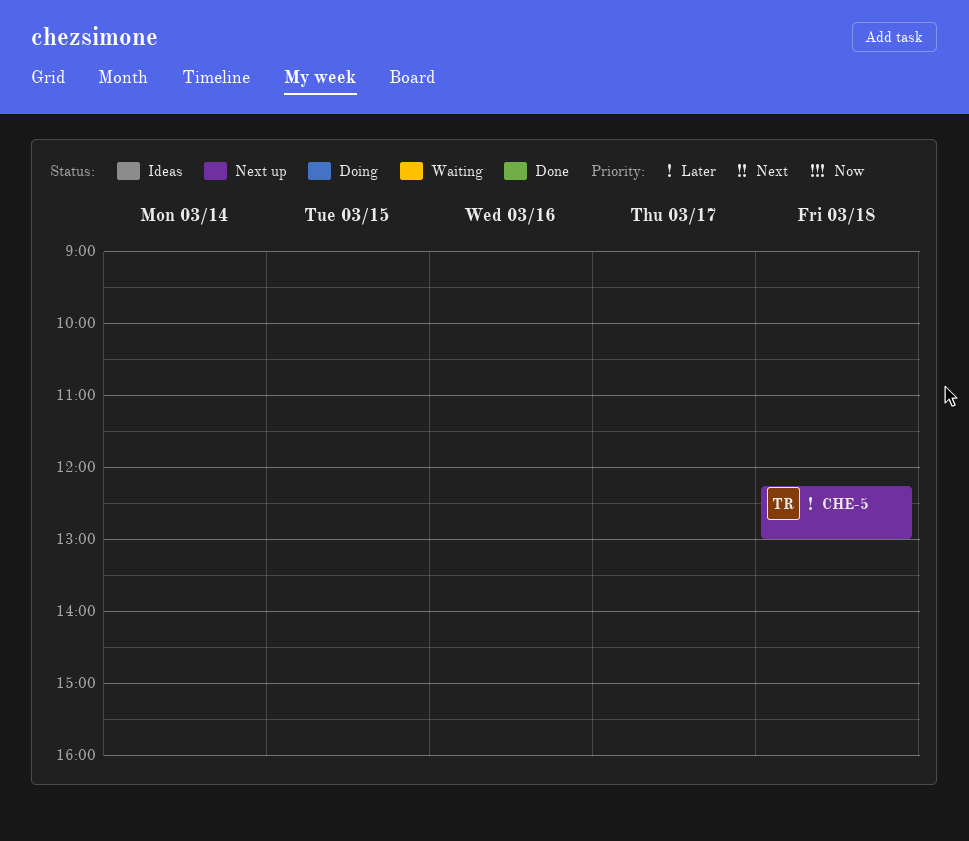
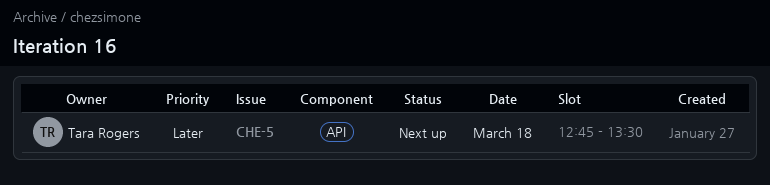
CHE-5, begins: 12:15 -> 12:45
CHE-5, ends: 13:00 -> 13:30

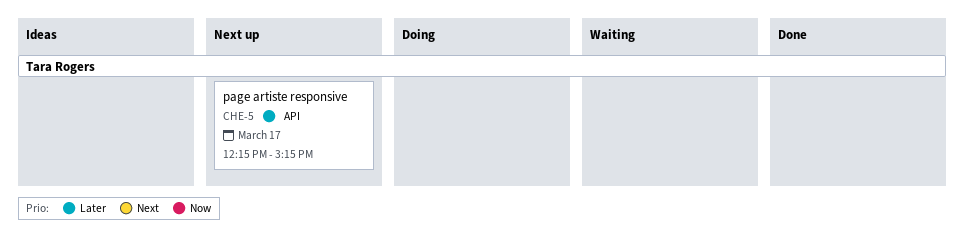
CHE-5, day: Mar 18 -> Mar 17
CHE-5, begins: 12:45 -> 12:15
CHE-5, ends: 13:30 -> 15:15

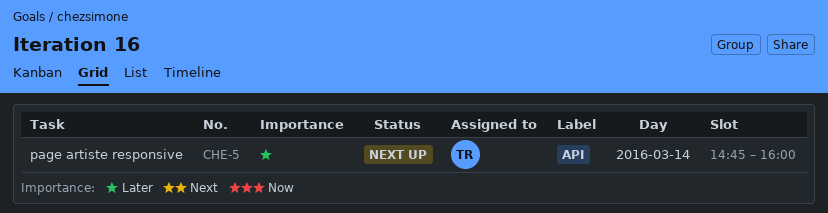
CHE-5, day: Mar 17 -> Mar 14
CHE-5, begins: 12:15 -> 14:45
CHE-5, ends: 15:15 -> 16:00

